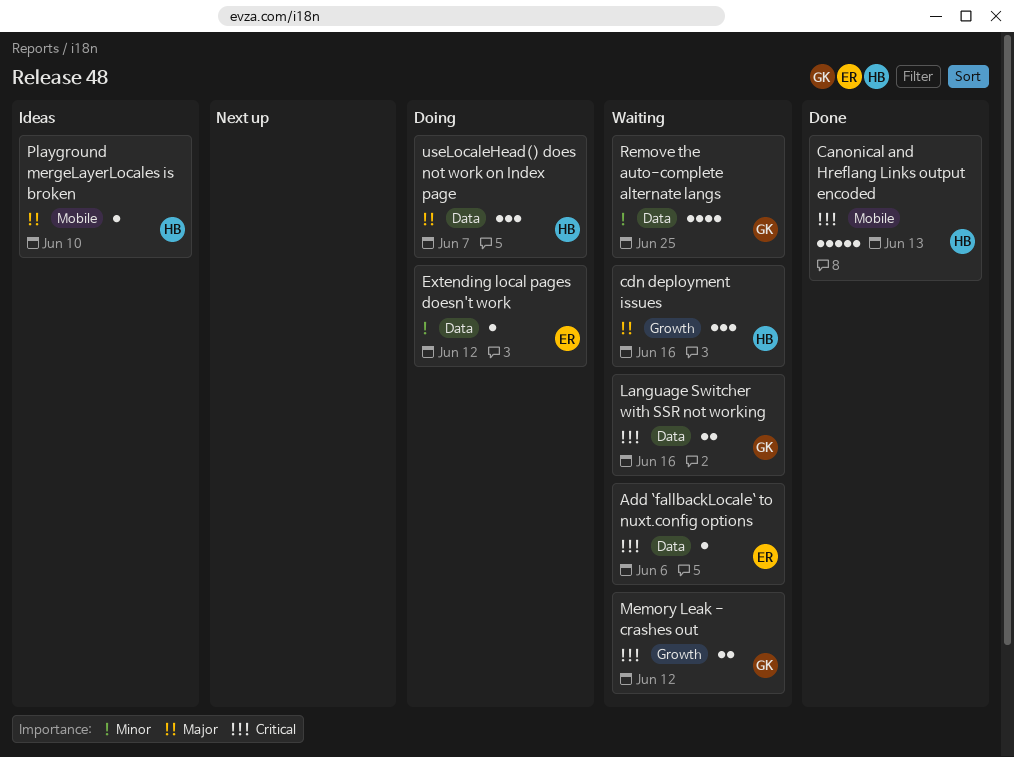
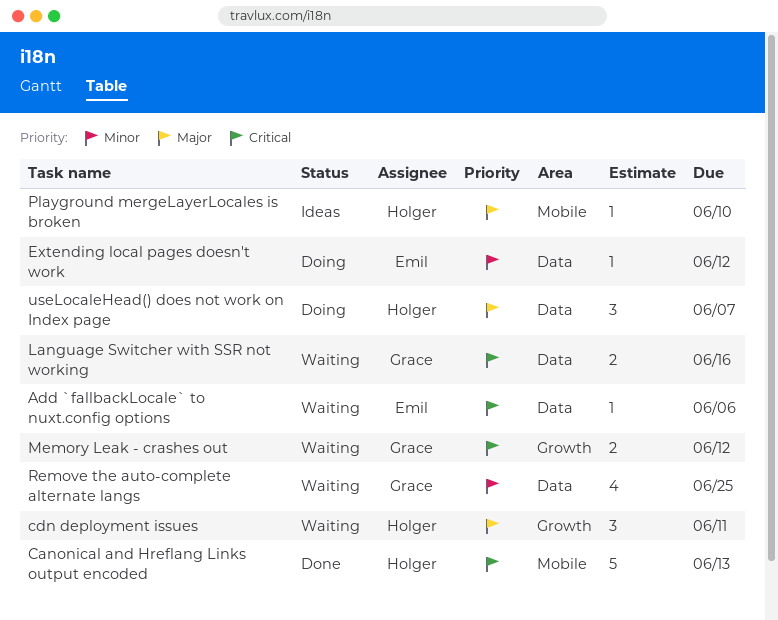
cdn deployment issues, due: Jun 16 -> Jun 11

